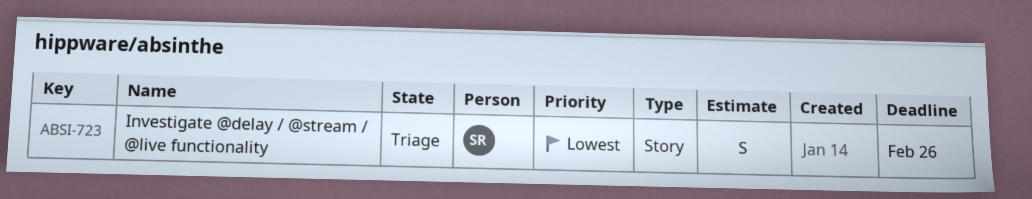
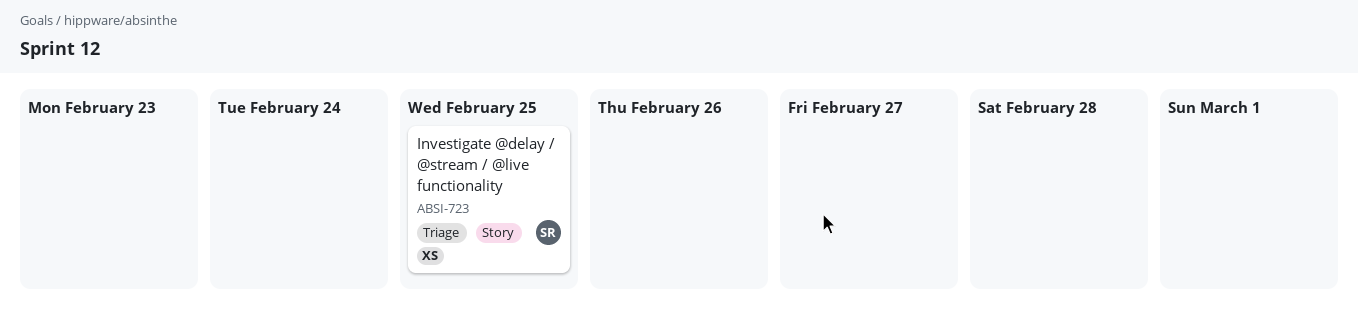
ABSI-723, estimate: S -> XS
ABSI-723, due: Feb 26 -> Feb 25

